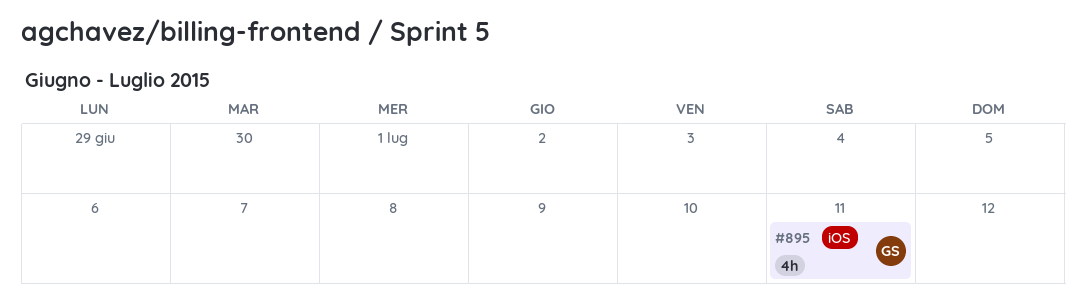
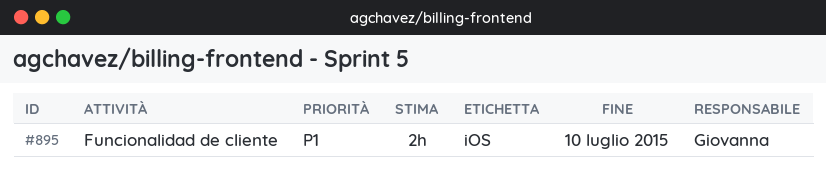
#895, estimate: 4h -> 2h
#895, due: Jul 11 -> Jul 10

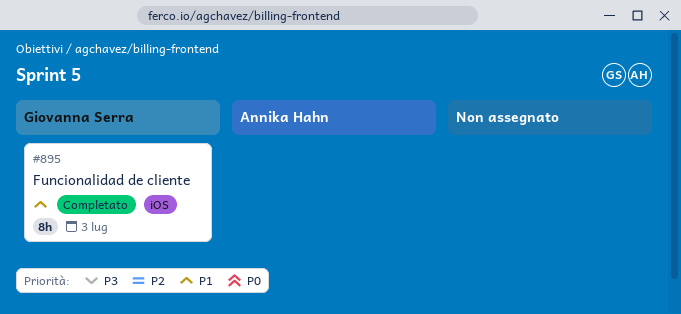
#895, estimate: 2h -> 8h
#895, due: Jul 10 -> Jul 3

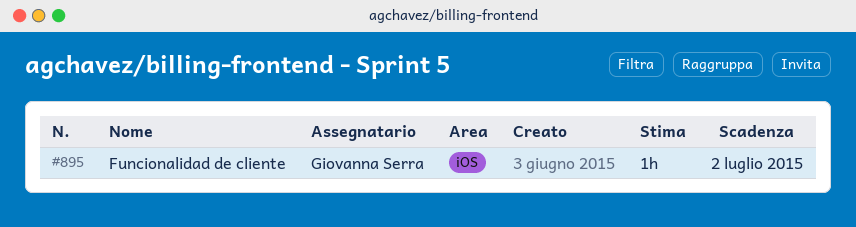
#895, estimate: 8h -> 1h
#895, due: Jul 3 -> Jul 2

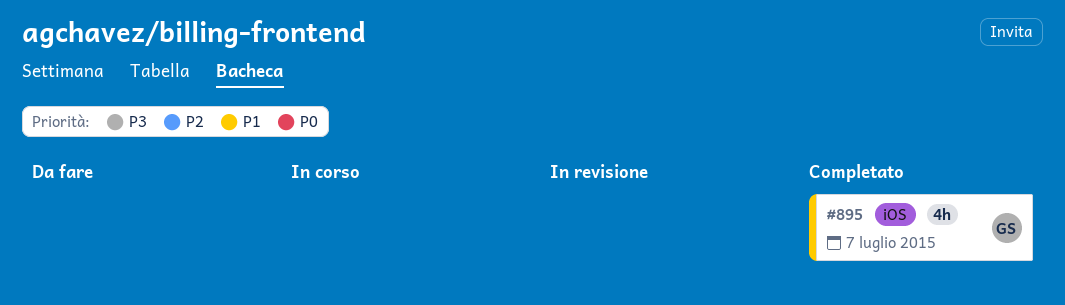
#895, estimate: 1h -> 4h
#895, due: Jul 2 -> Jul 7

